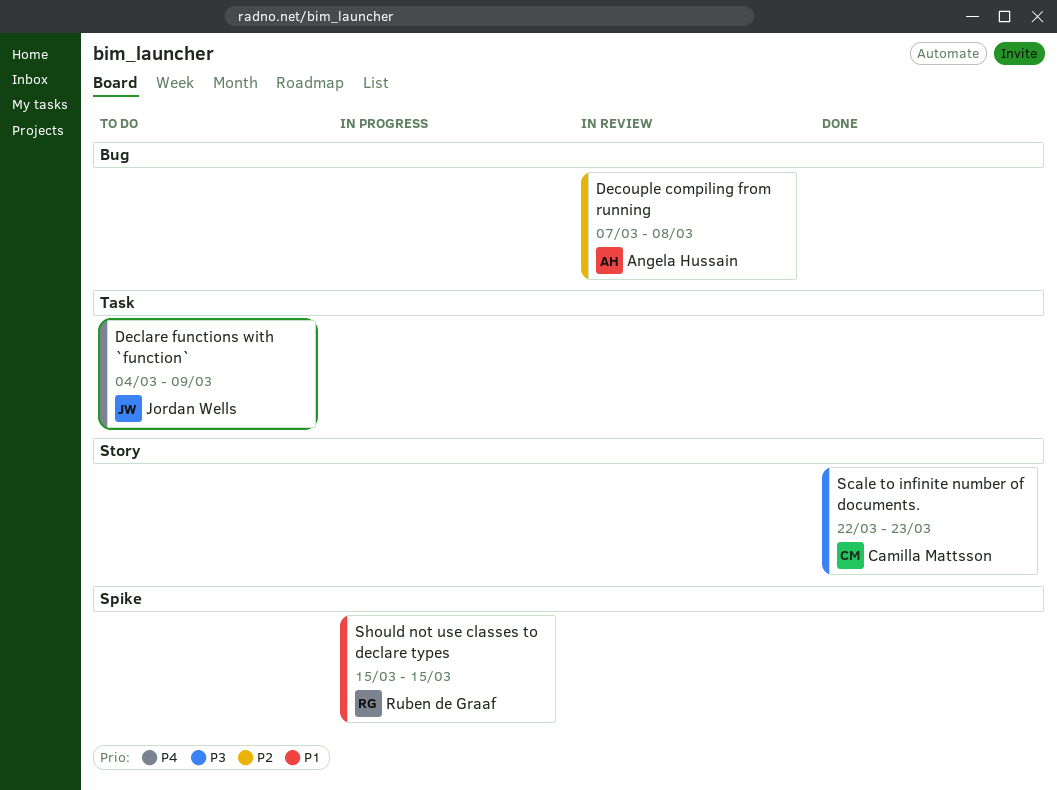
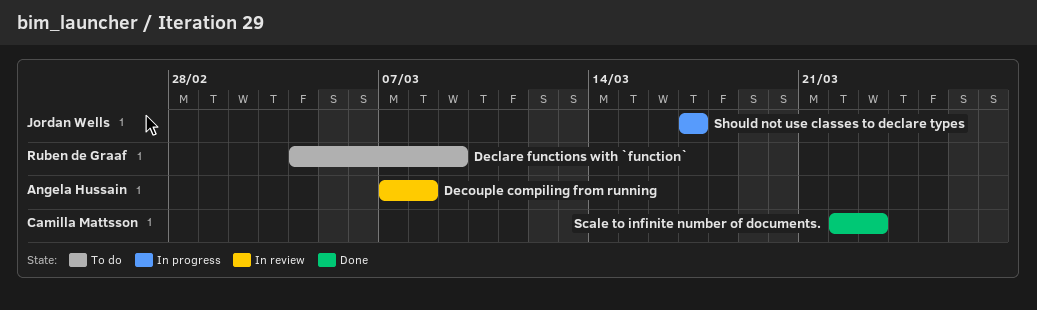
Declare functions with `function`, owner: Jordan Wells -> Ruben de Graaf
Should not use classes to declare types, owner: Ruben de Graaf -> Jordan Wells
Should not use classes to declare types, start: Mar 15 -> Mar 17
Should not use classes to declare types, due: Mar 15 -> Mar 17

